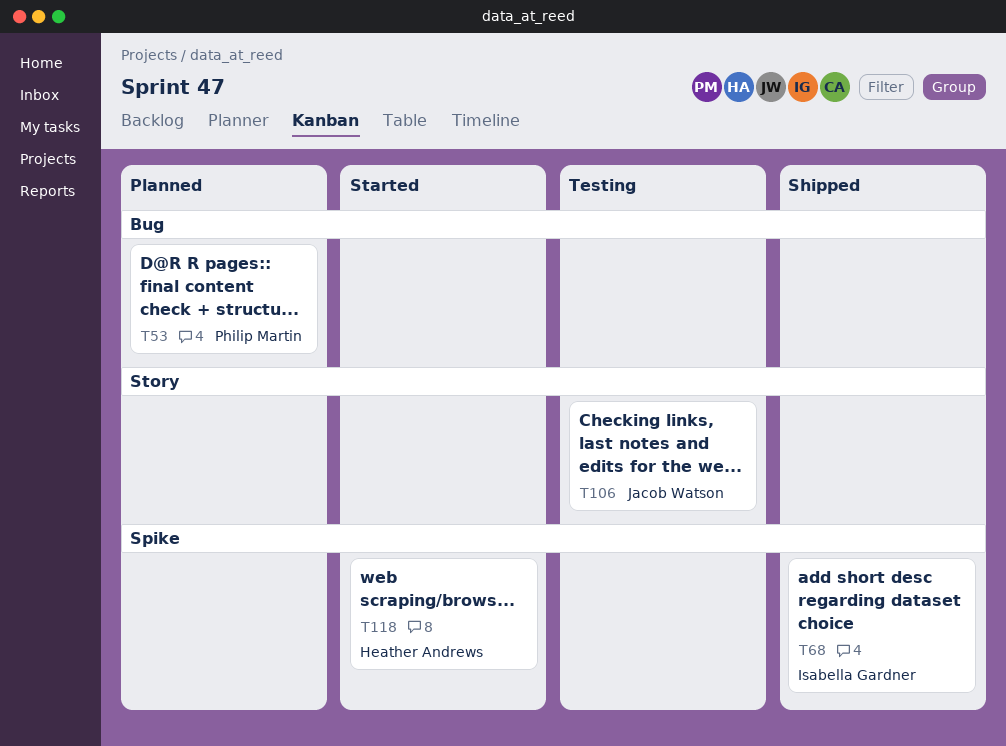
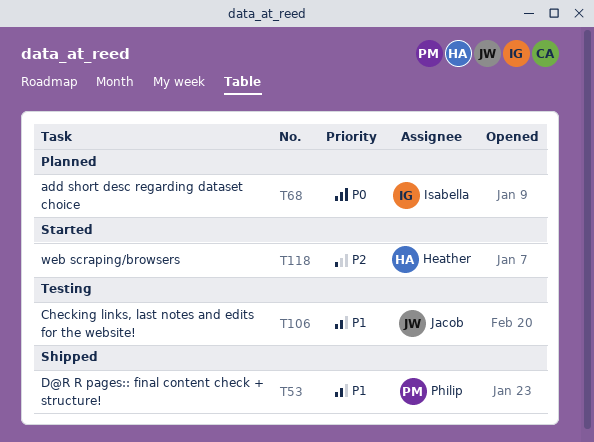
T53, status: Planned -> Shipped
T68, status: Shipped -> Planned

